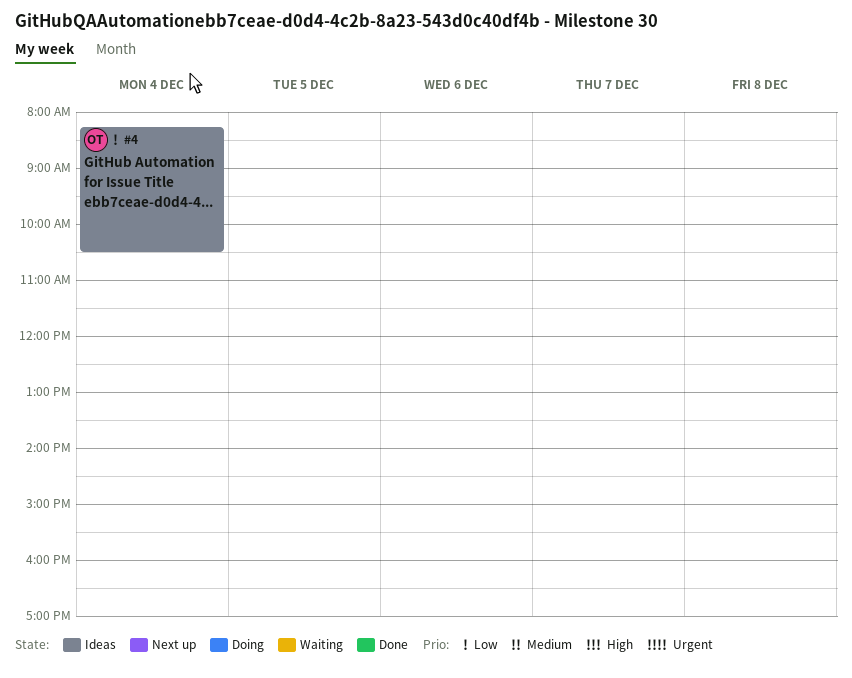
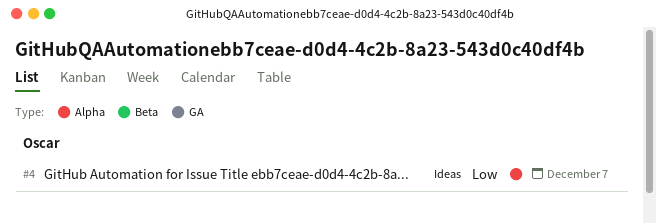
#4, day: Dec 4 -> Dec 7

